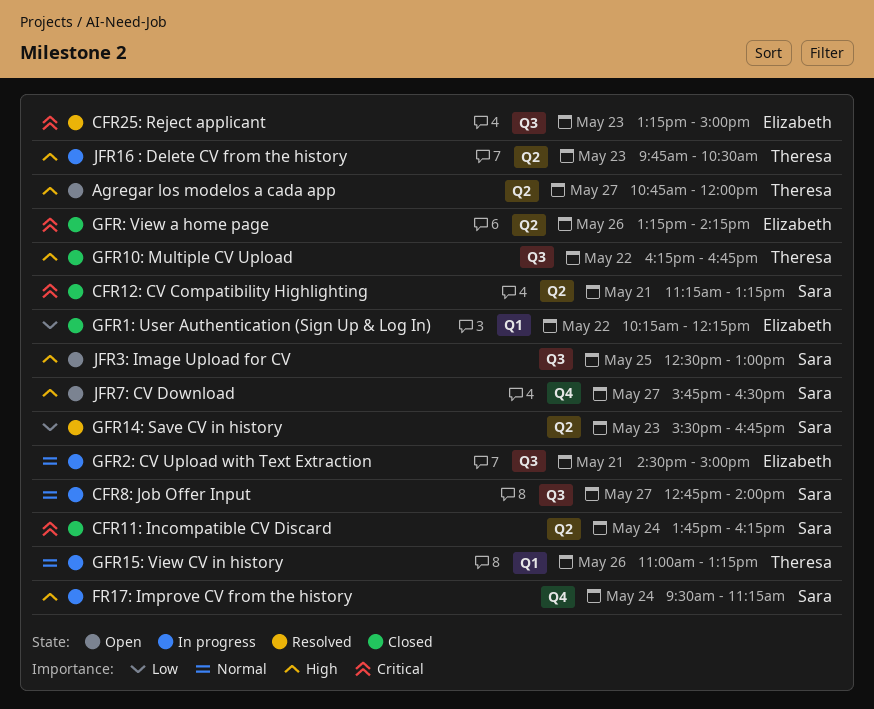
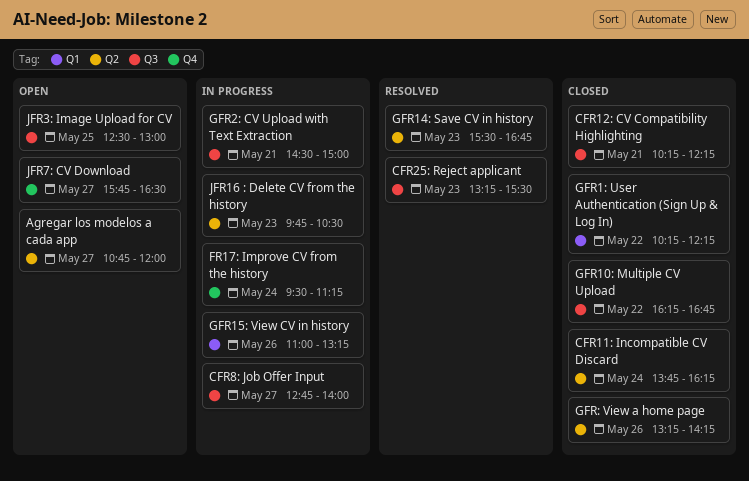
CFR12: CV Compatibility Highlighting, label: Q2 -> Q3
CFR12: CV Compatibility Highlighting, begins: 11:15 -> 10:15
CFR12: CV Compatibility Highlighting, ends: 13:15 -> 12:15
CFR25: Reject applicant, ends: 15:00 -> 15:30

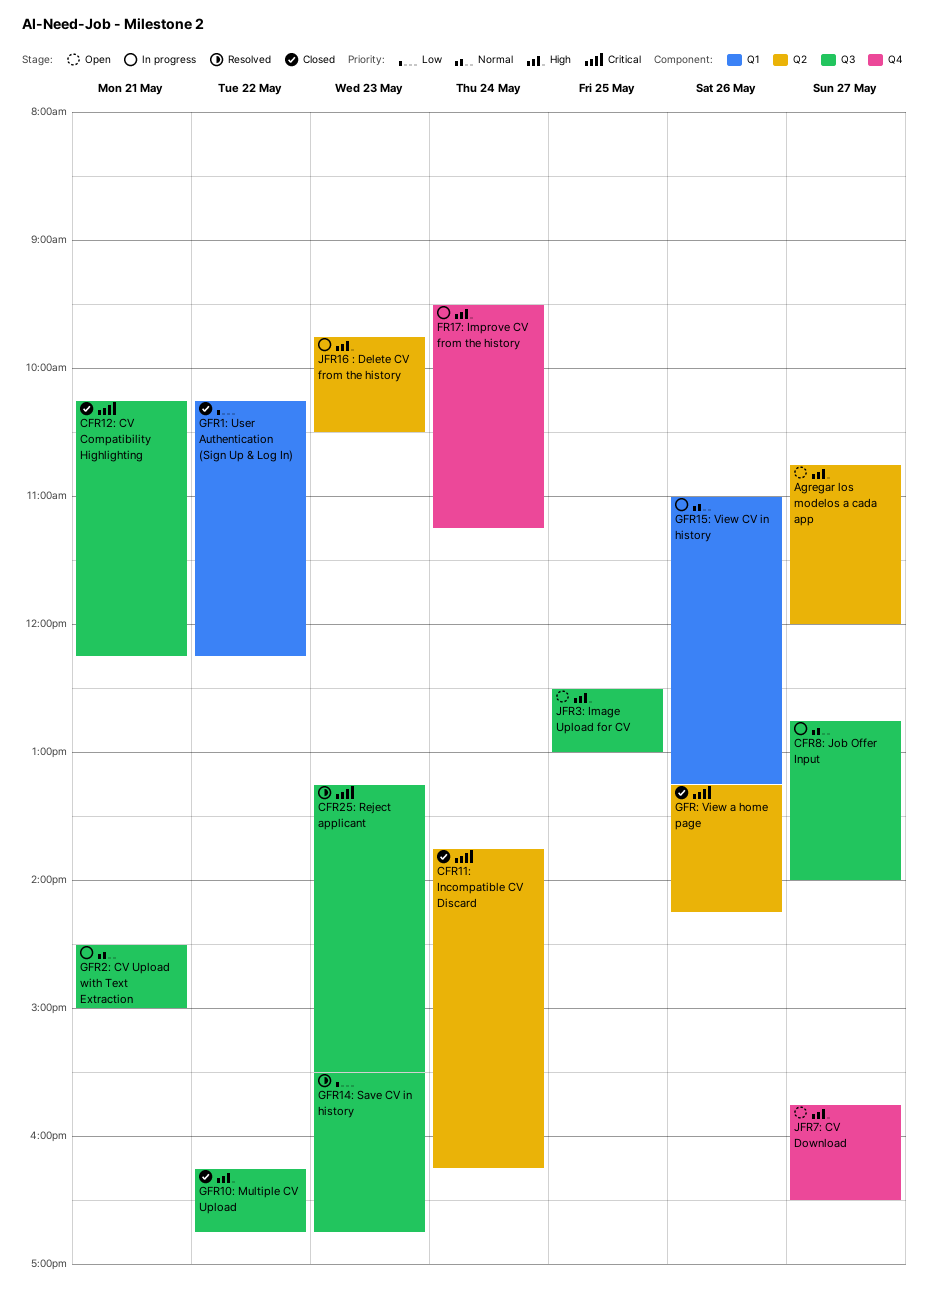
GFR14: Save CV in history, label: Q2 -> Q3

